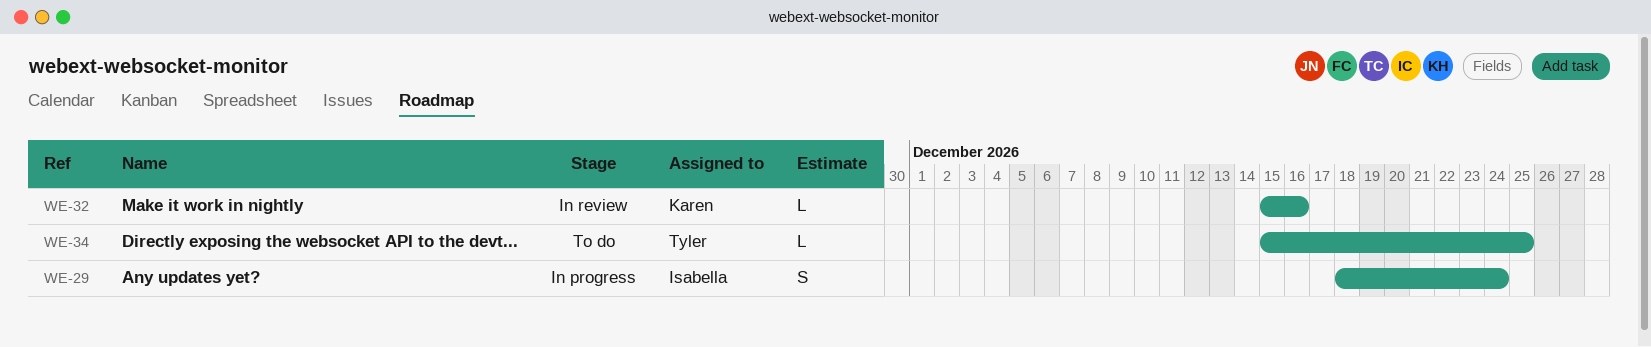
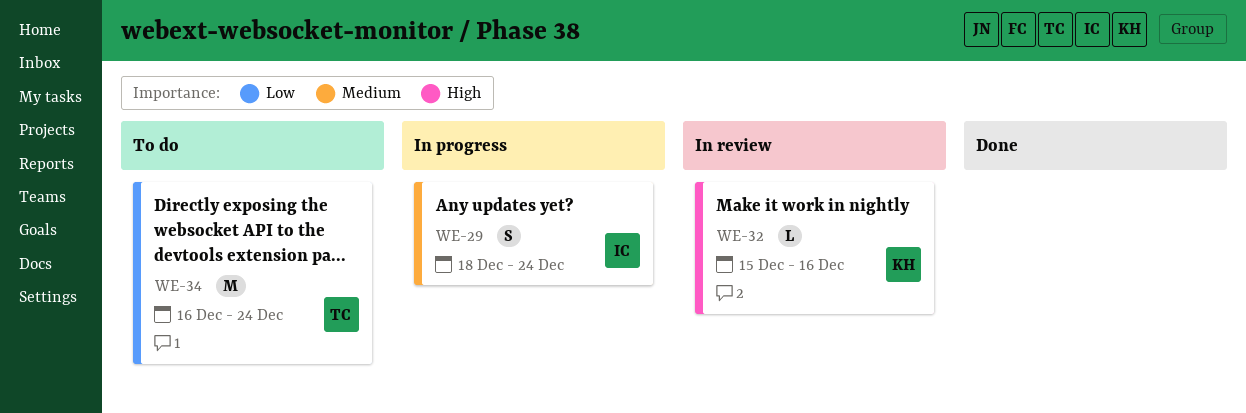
WE-34, estimate: L -> M
WE-34, start: Dec 15 -> Dec 16
WE-34, due: Dec 25 -> Dec 24

